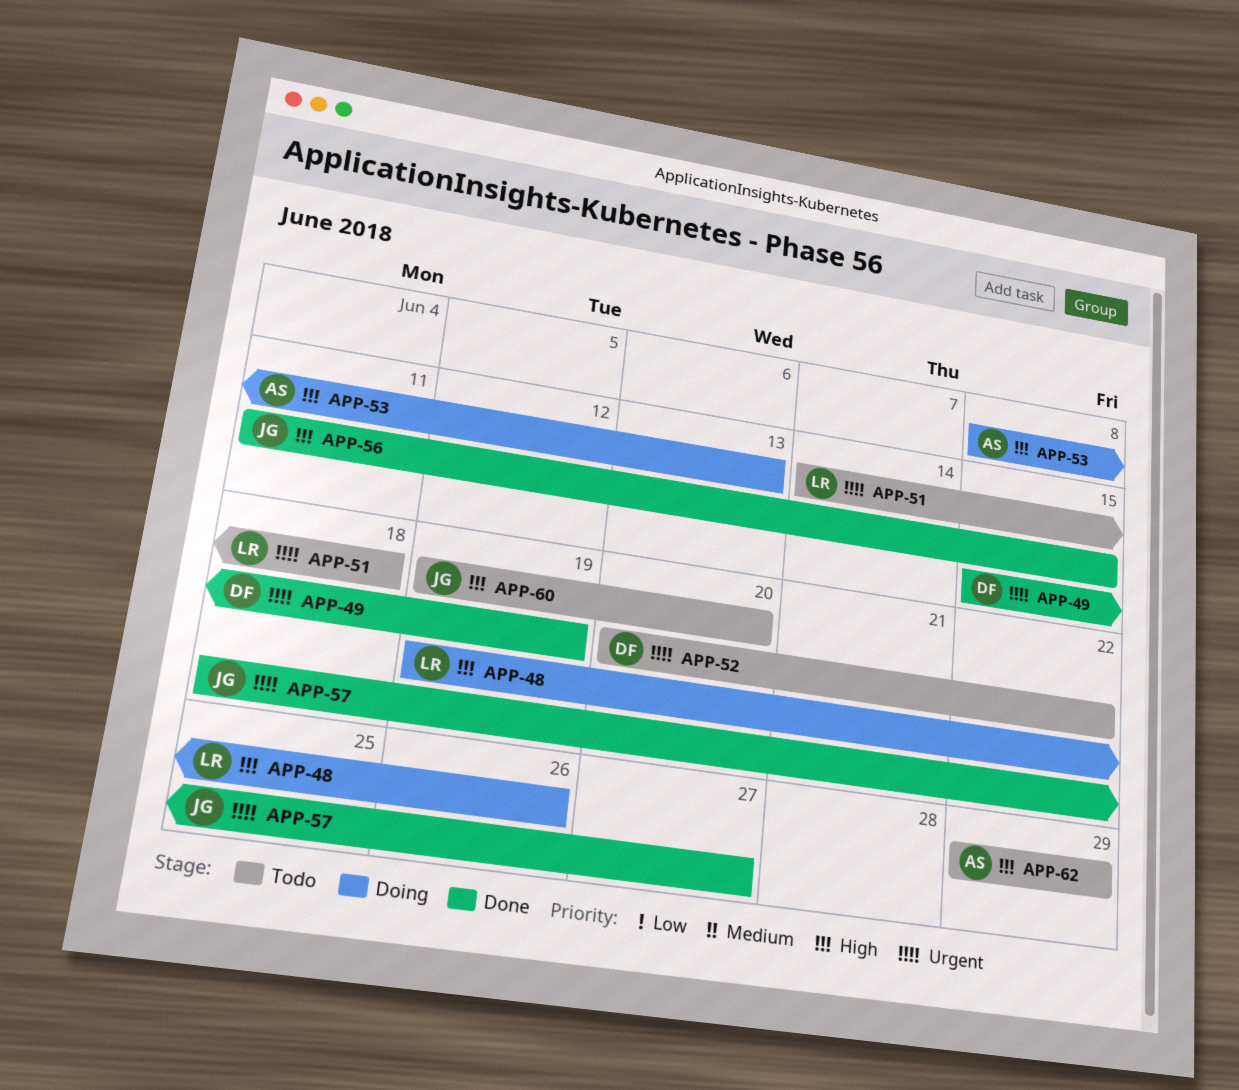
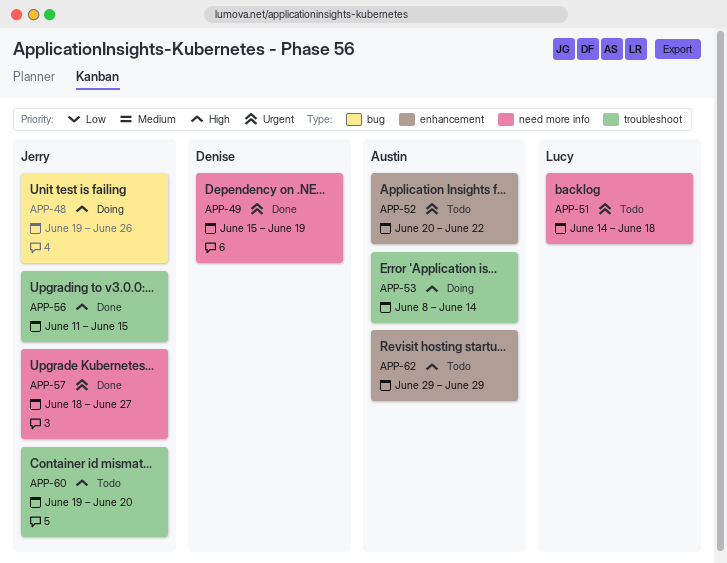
APP-48, owner: Lucy -> Jerry
APP-52, owner: Denise -> Austin
APP-53, due: Jun 13 -> Jun 14

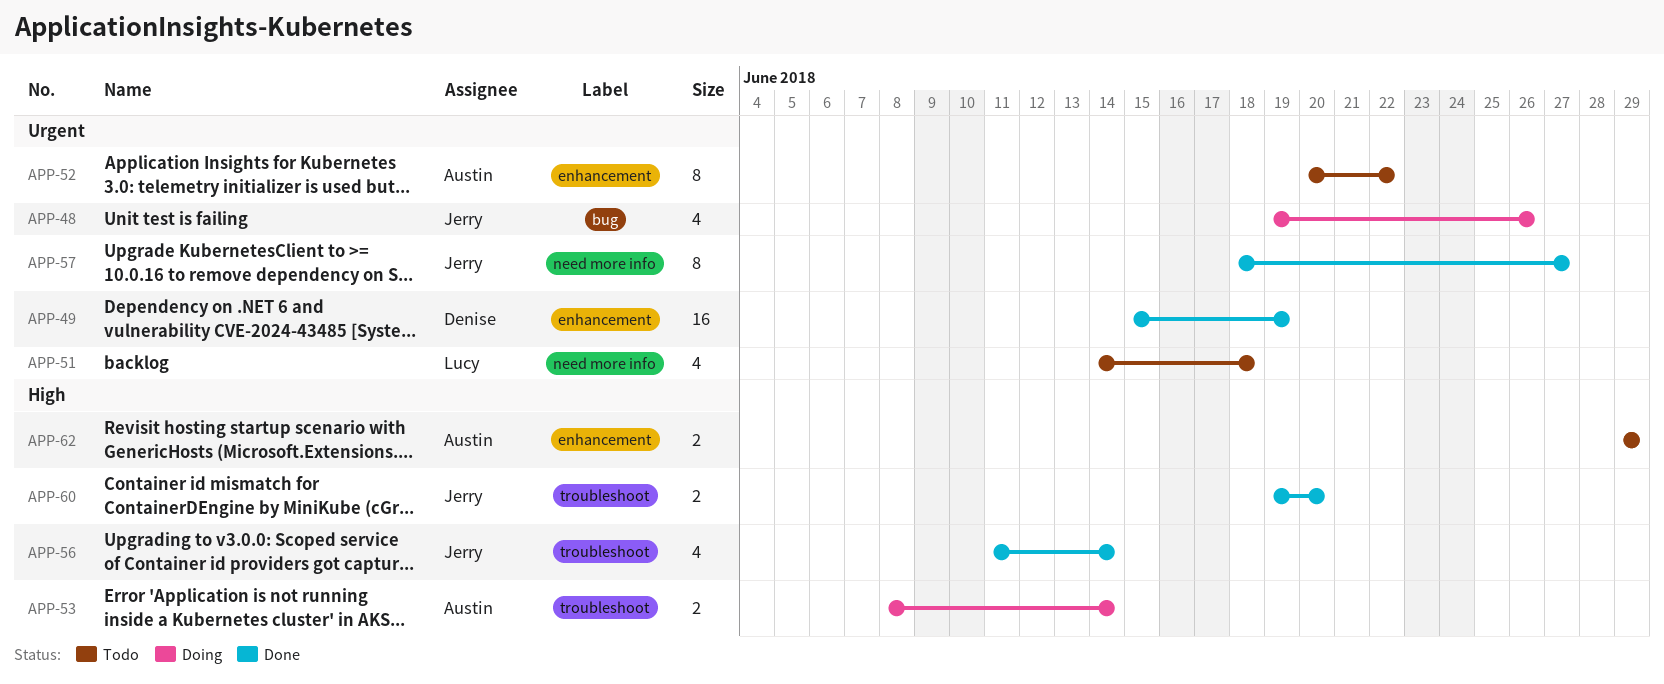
APP-48, priority: High -> Urgent
APP-49, label: need more info -> enhancement
APP-56, due: Jun 15 -> Jun 14
APP-60, status: Todo -> Done

